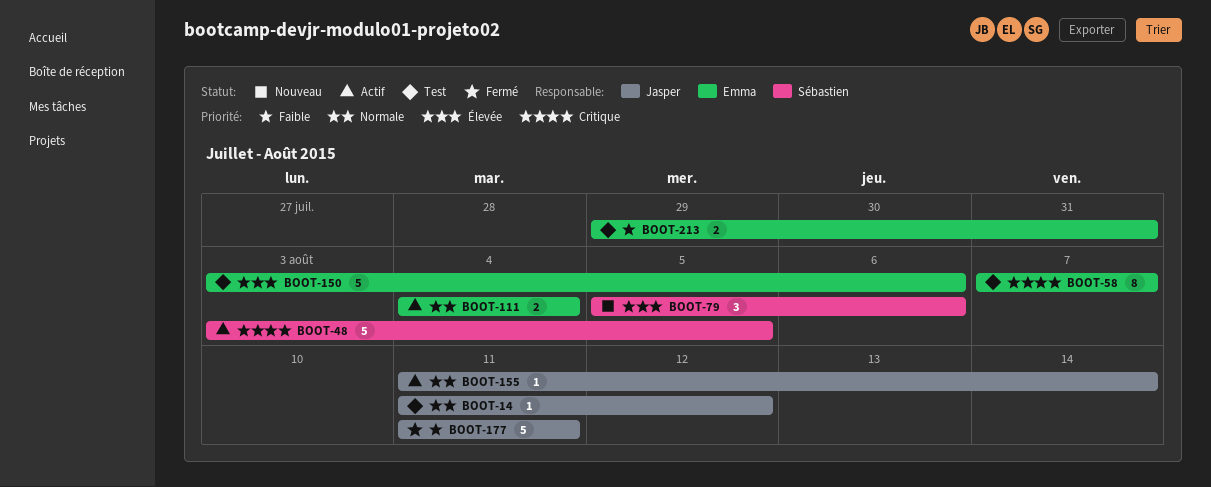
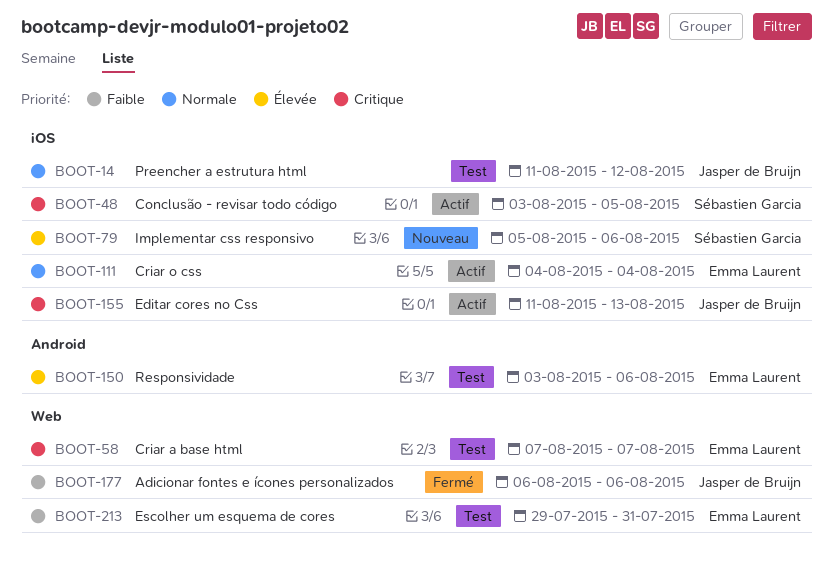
BOOT-155, priority: Normale -> Critique
BOOT-155, due: Aug 14 -> Aug 13
BOOT-177, start: Aug 11 -> Aug 6
BOOT-177, due: Aug 11 -> Aug 6

